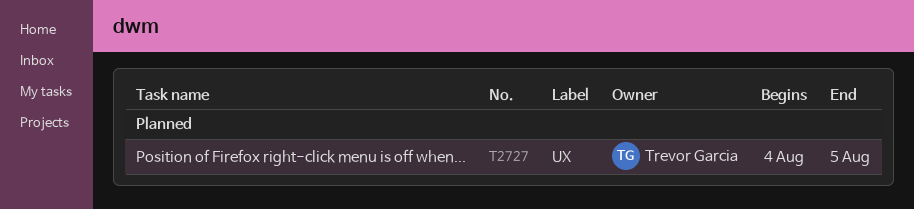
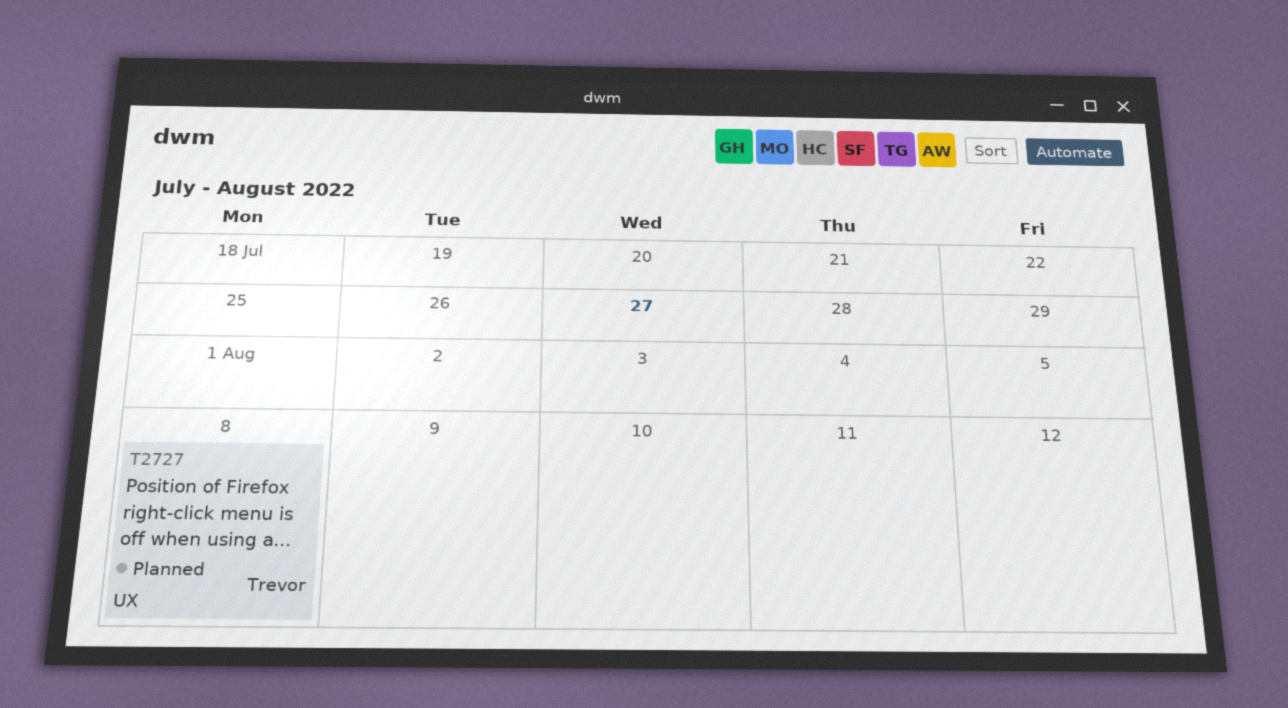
T2727, due: Aug 5 -> Aug 8

